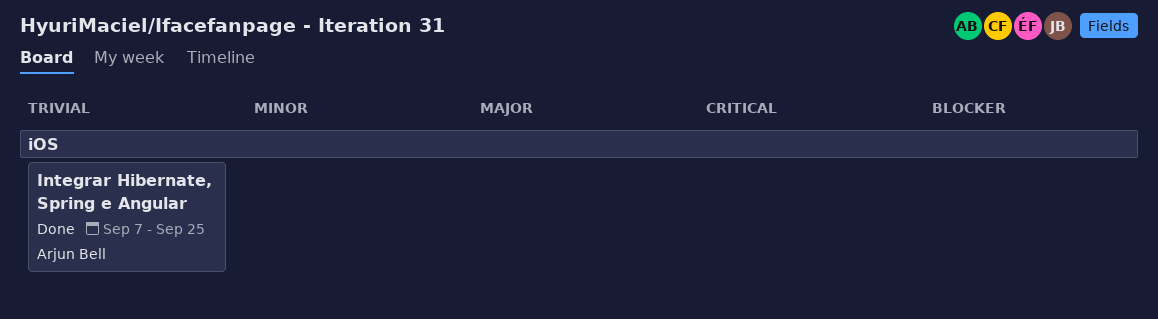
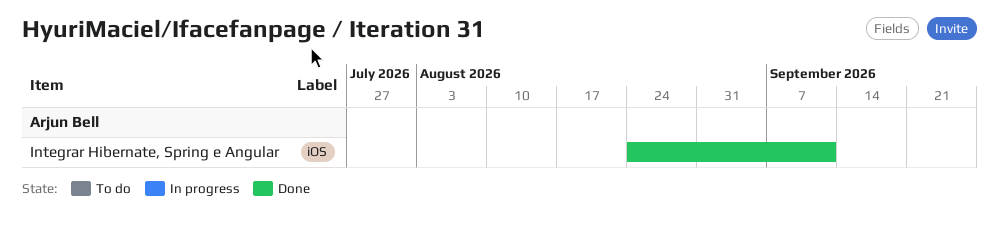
Integrar Hibernate, Spring e Angular, start: Sep 7 -> Aug 24
Integrar Hibernate, Spring e Angular, due: Sep 25 -> Sep 11

